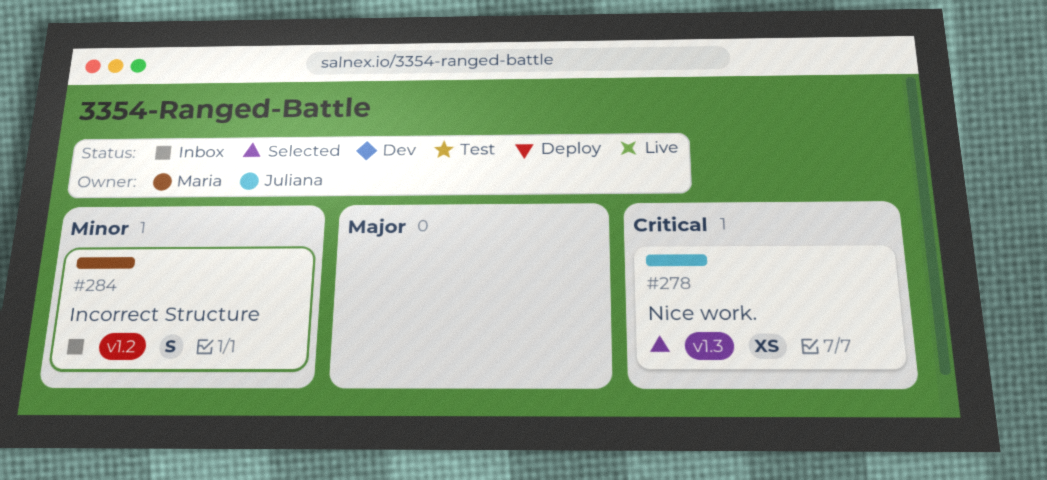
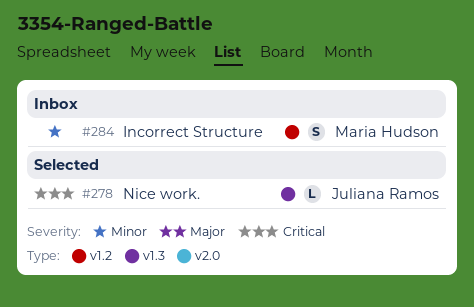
#278, estimate: XS -> L

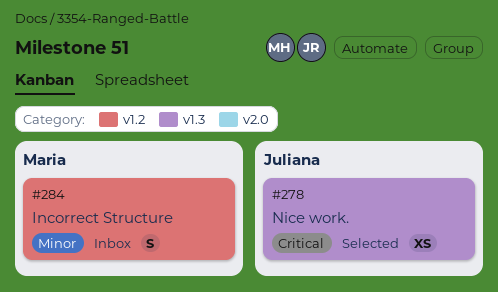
#278, estimate: L -> XS

